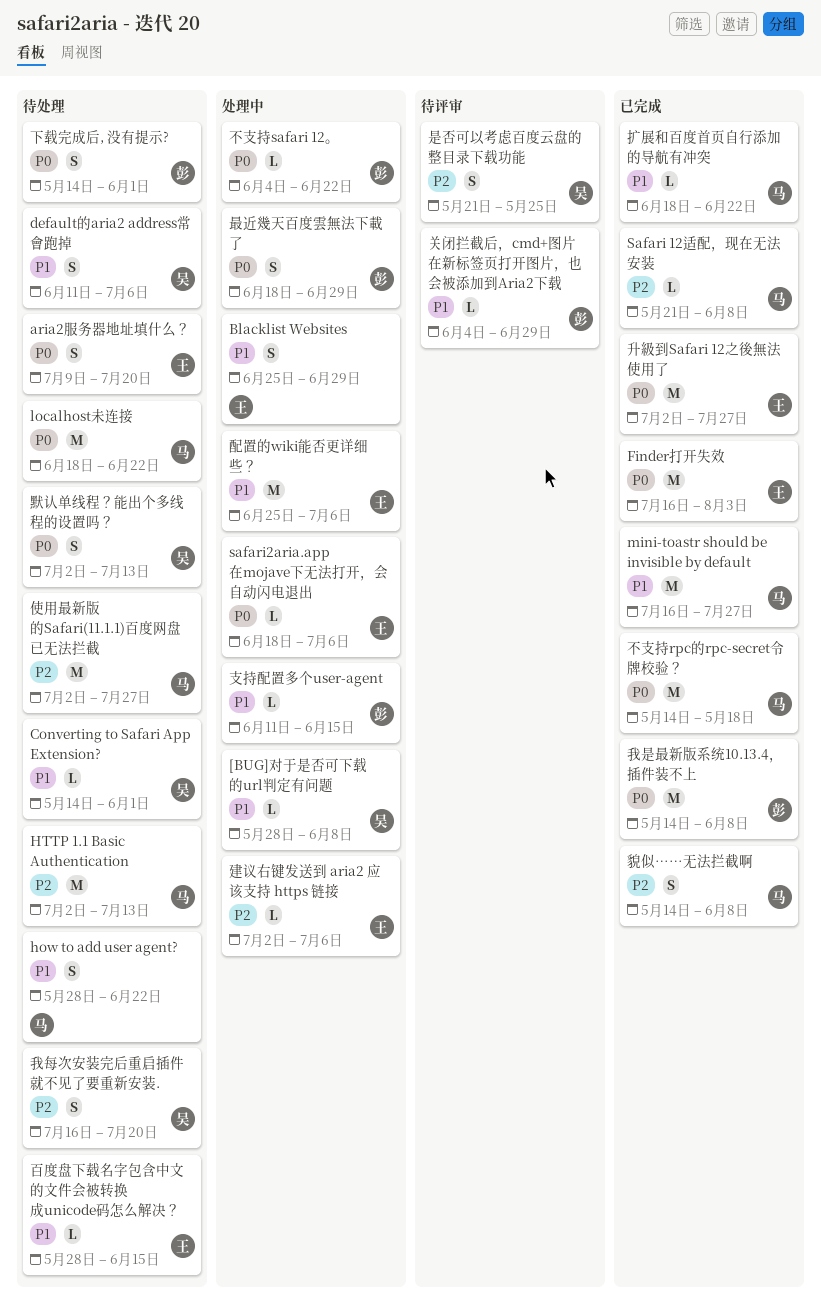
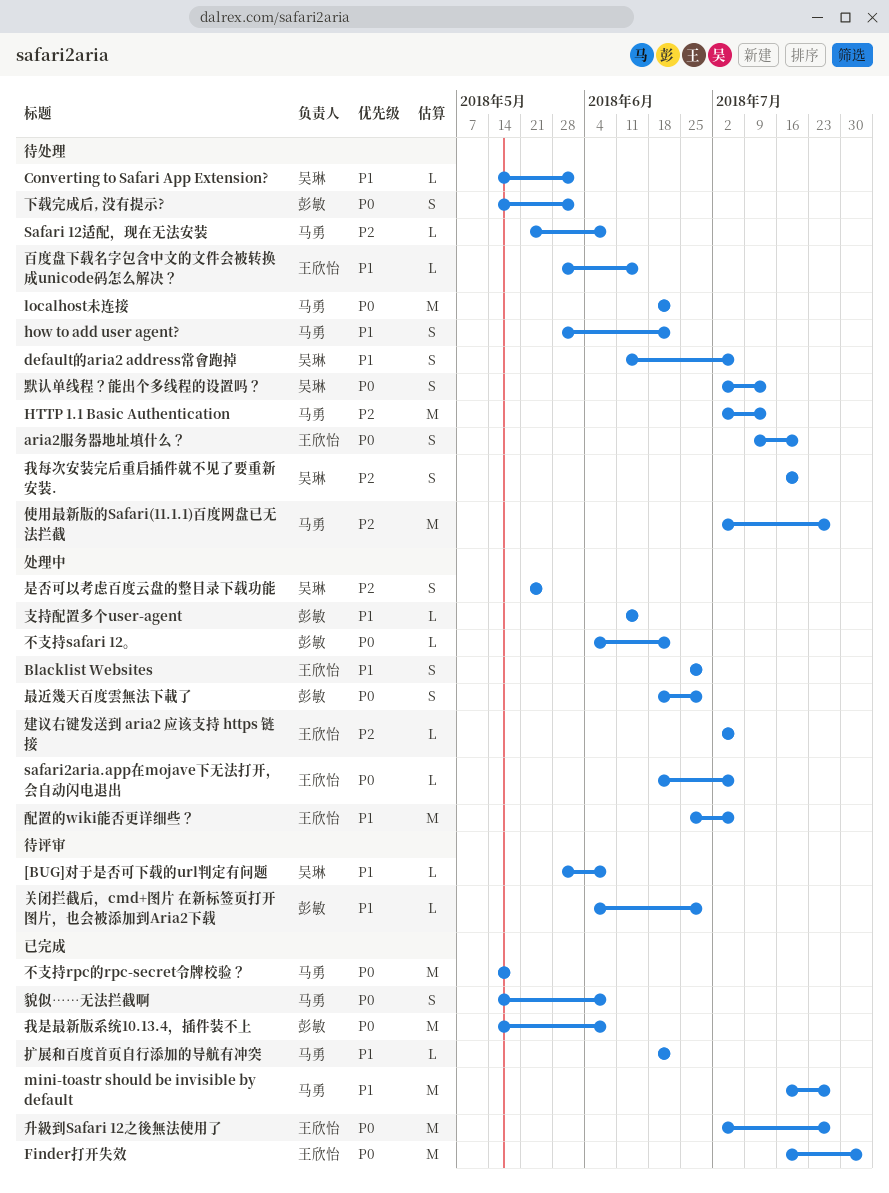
[BUG]对于是否可下载的url判定有问题, status: 处理中 -> 待评审
Safari 12适配，现在无法安装, status: 已完成 -> 待处理
是否可以考虑百度云盘的整目录下载功能, status: 待评审 -> 处理中
貌似……无法拦截啊, priority: P2 -> P0

